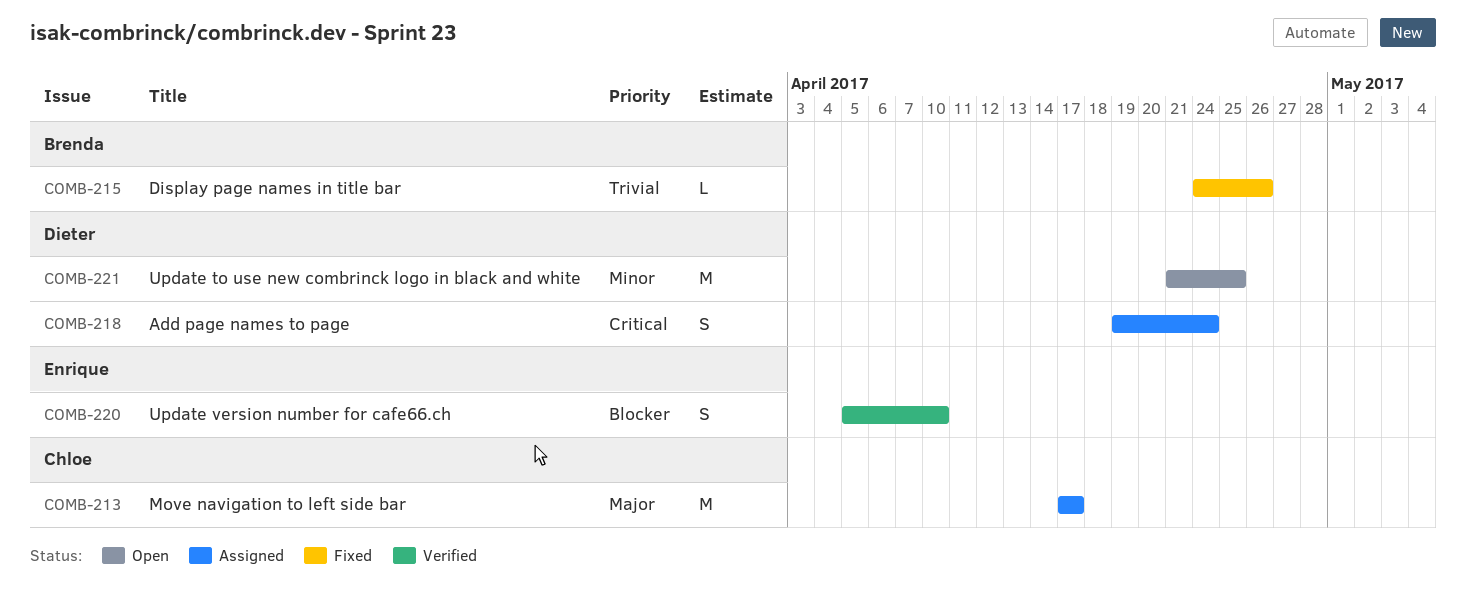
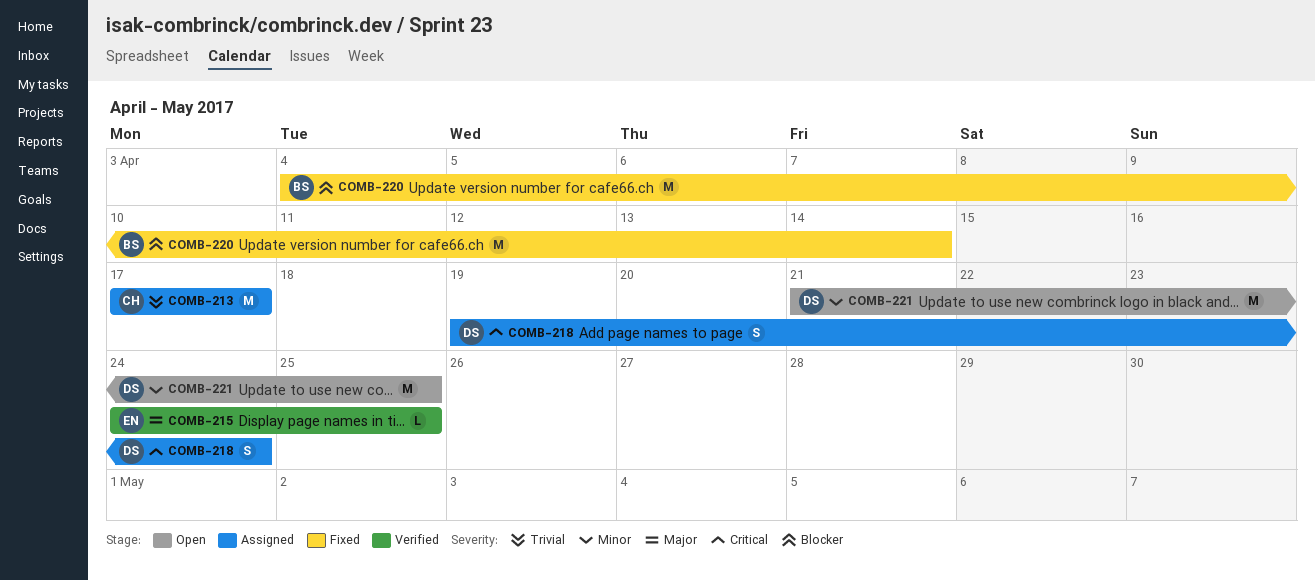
COMB-213, priority: Major -> Trivial
COMB-215, status: Fixed -> Verified
COMB-215, owner: Brenda -> Enrique
COMB-215, priority: Trivial -> Major
COMB-215, due: Apr 26 -> Apr 25
COMB-220, status: Verified -> Fixed
COMB-220, owner: Enrique -> Brenda
COMB-220, estimate: S -> M
COMB-220, start: Apr 5 -> Apr 4
COMB-220, due: Apr 10 -> Apr 14

